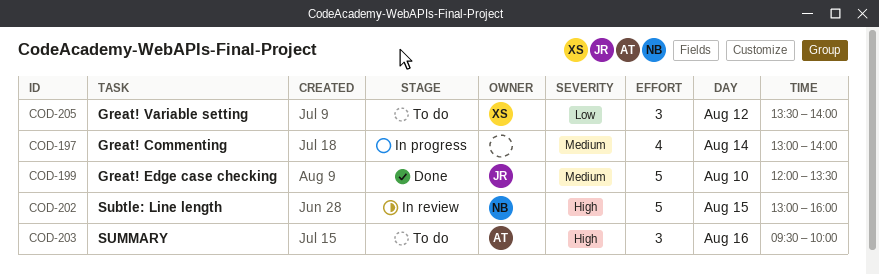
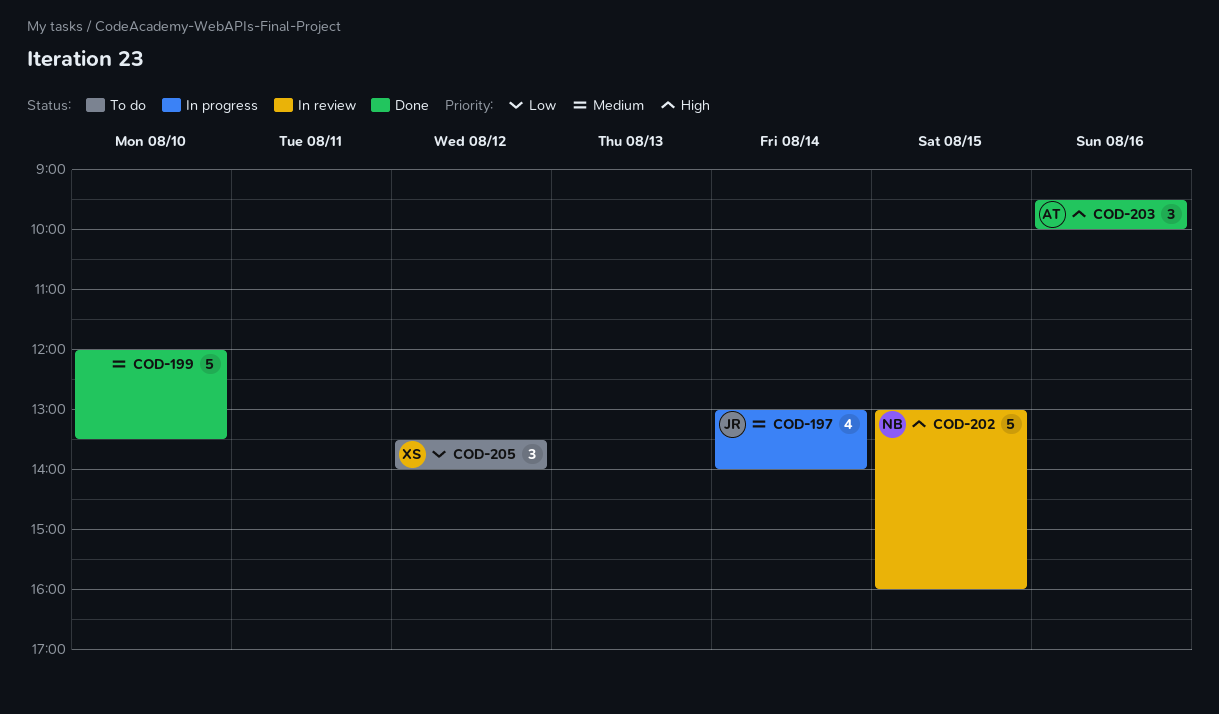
COD-197, owner: none -> JR
COD-199, owner: JR -> none
COD-203, status: To do -> Done

